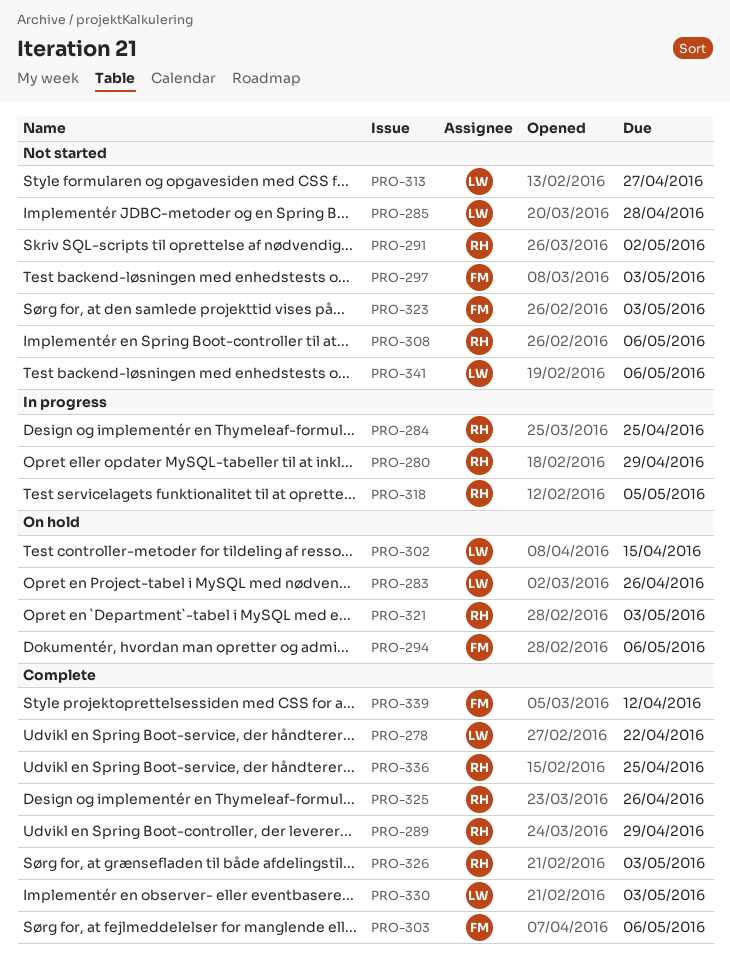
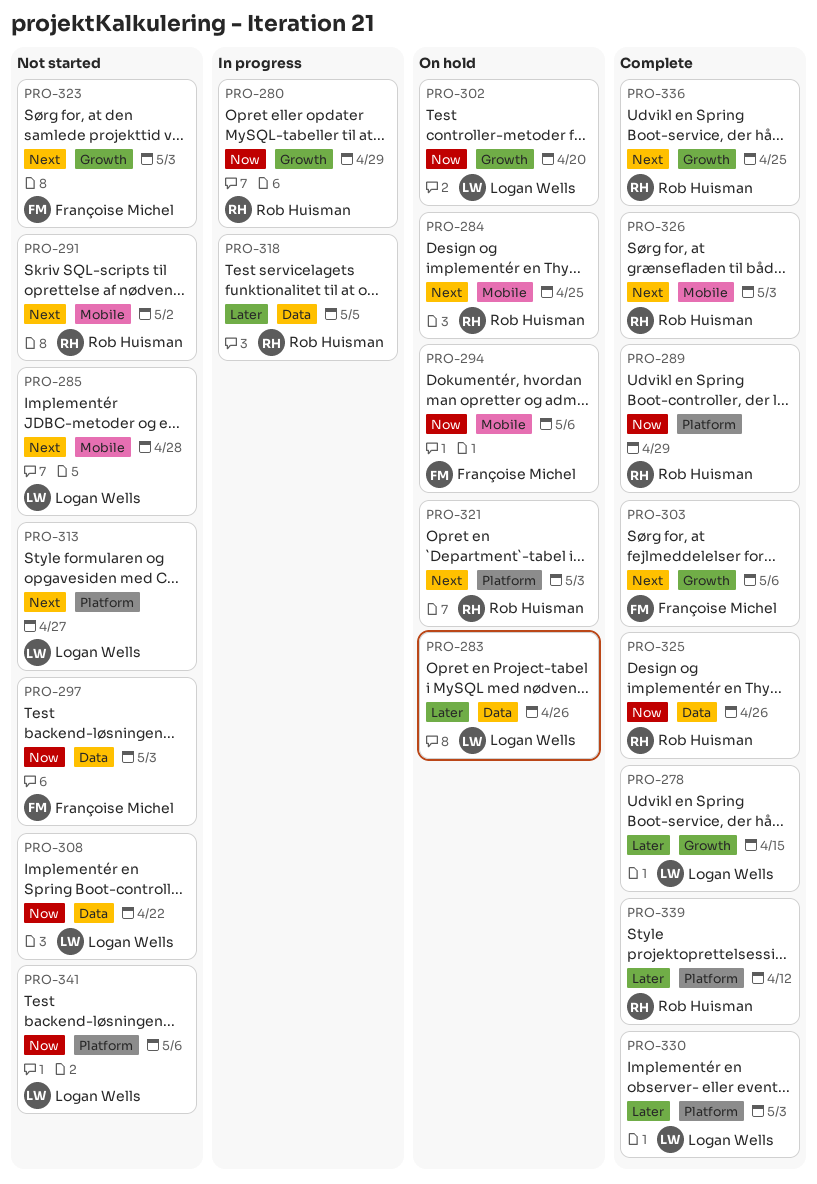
PRO-278, due: Apr 22 -> Apr 15
PRO-284, status: In progress -> On hold
PRO-302, due: Apr 15 -> Apr 20
PRO-308, owner: Rob Huisman -> Logan Wells
PRO-308, due: May 6 -> Apr 22
PRO-339, owner: Françoise Michel -> Rob Huisman

